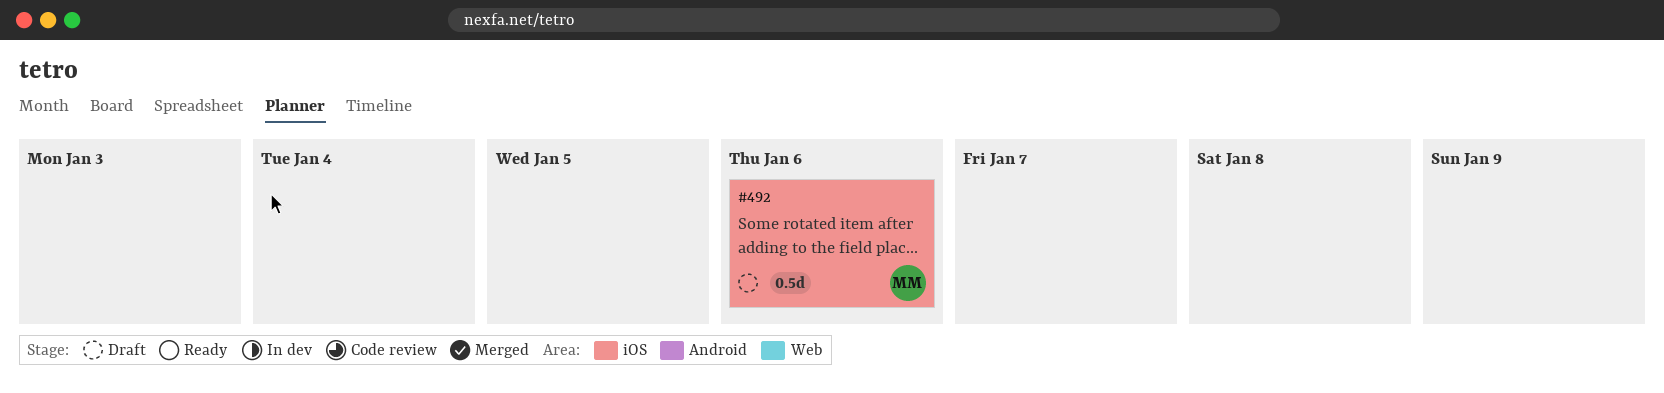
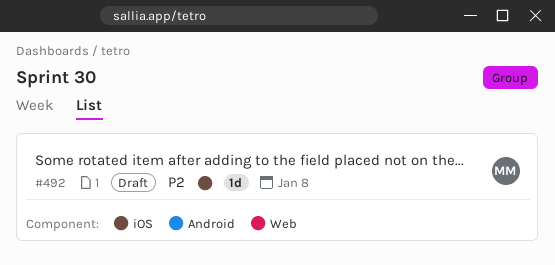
#492, estimate: 0.5d -> 1d
#492, due: Jan 6 -> Jan 8

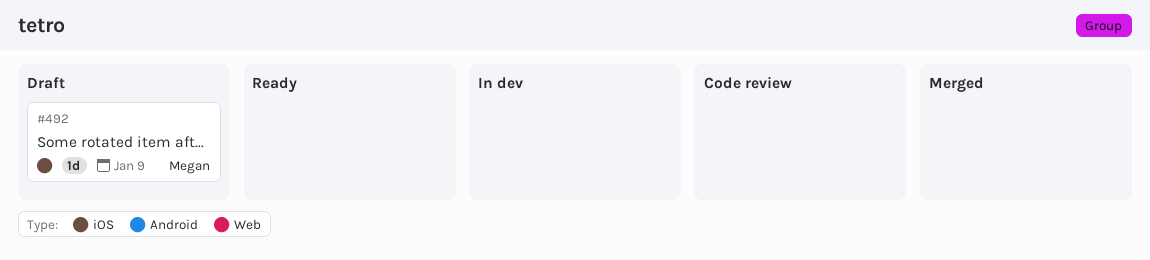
#492, due: Jan 8 -> Jan 9

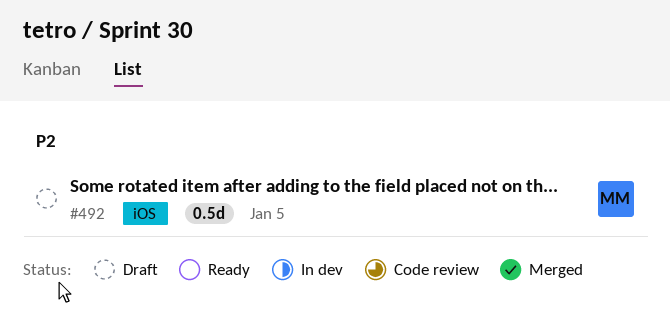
#492, estimate: 1d -> 0.5d
#492, due: Jan 9 -> Jan 5

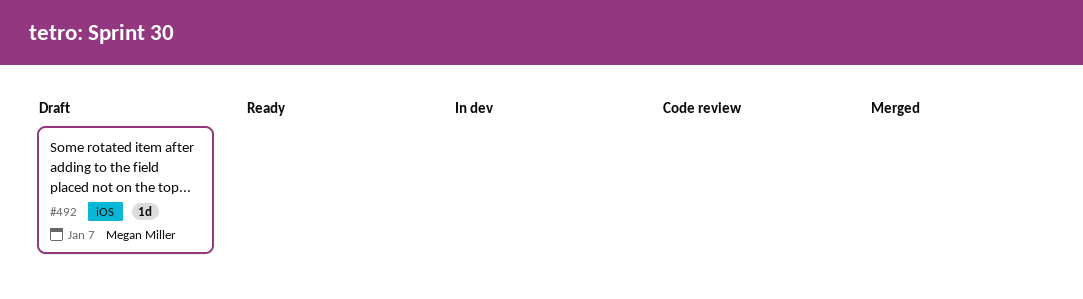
#492, estimate: 0.5d -> 1d
#492, due: Jan 5 -> Jan 7

